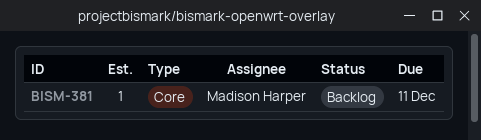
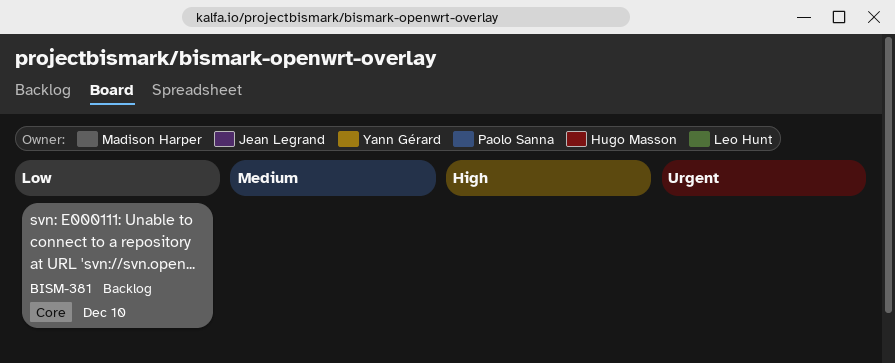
BISM-381, due: Dec 11 -> Dec 10

